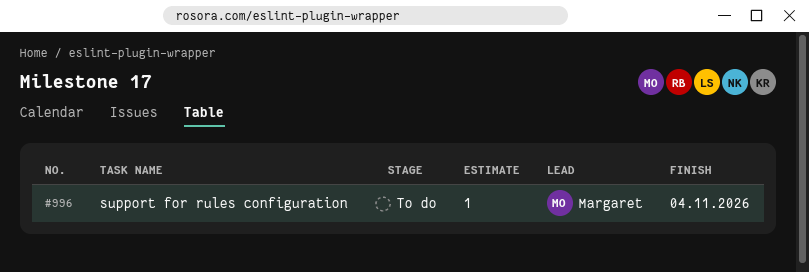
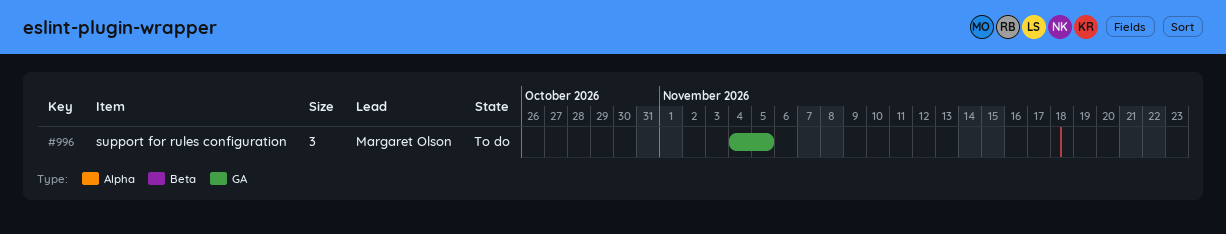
#996, estimate: 1 -> 3
#996, due: Nov 4 -> Nov 5

